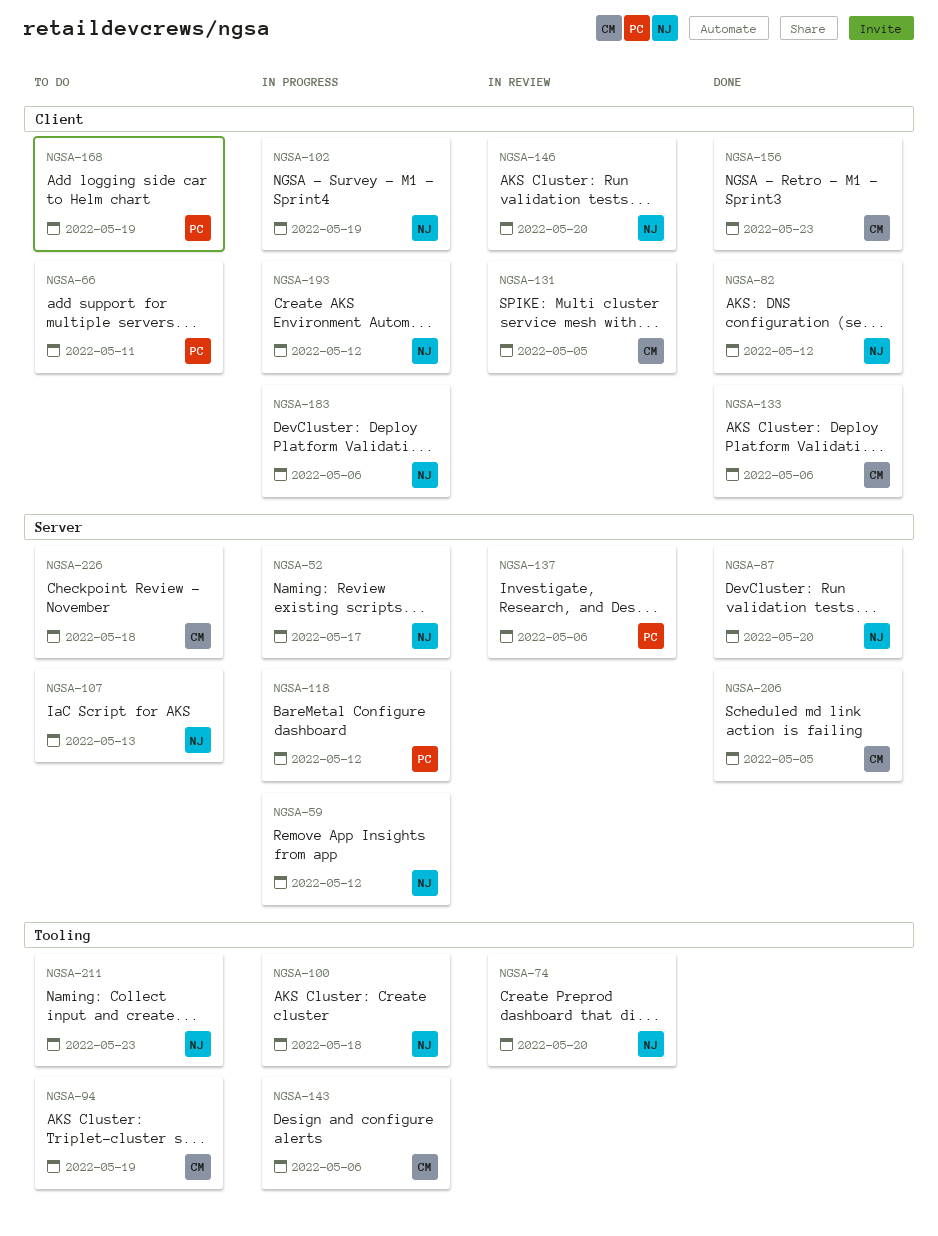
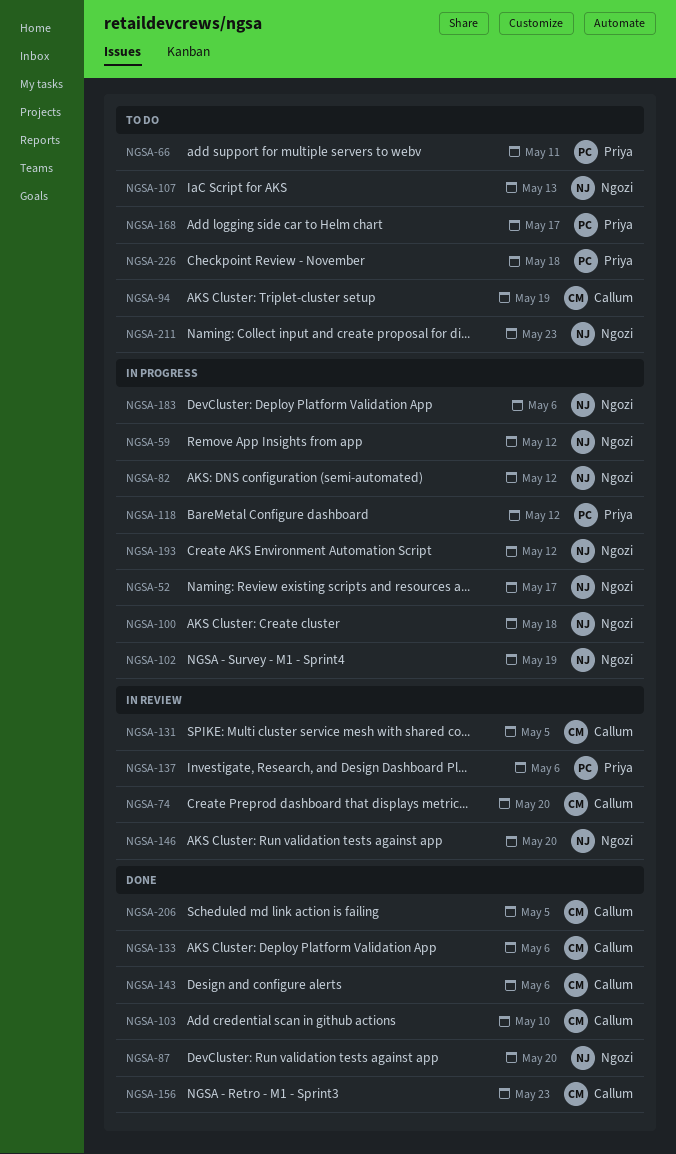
NGSA-74, owner: Ngozi -> Callum
NGSA-82, status: Done -> In progress
NGSA-103: none -> present
NGSA-143, status: In progress -> Done
NGSA-168, due: May 19 -> May 17
NGSA-226, owner: Callum -> Priya

